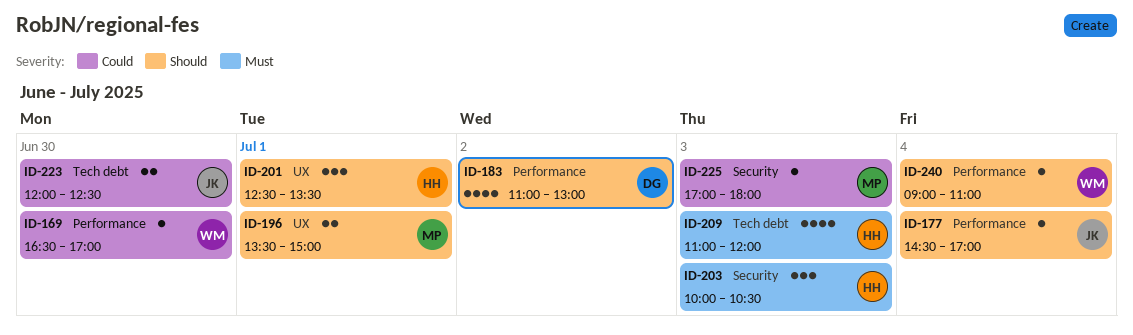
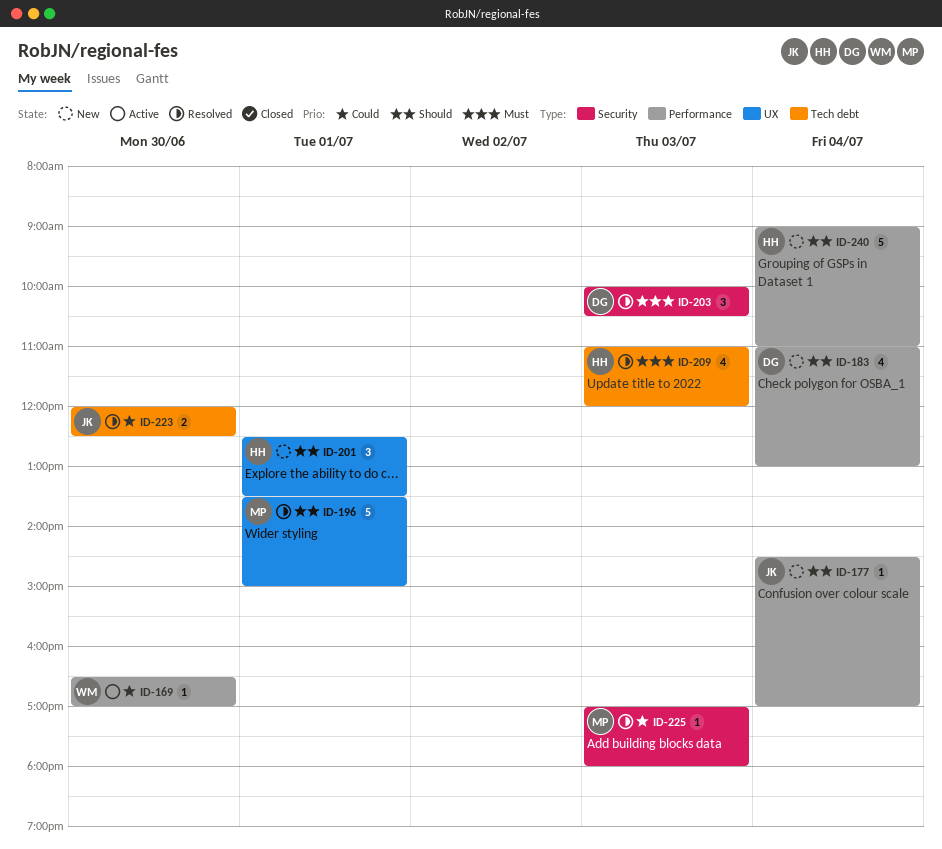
ID-183, day: Jul 2 -> Jul 4
ID-196, estimate: 2 -> 5
ID-203, owner: HH -> DG
ID-240, owner: WM -> HH
ID-240, estimate: 1 -> 5

